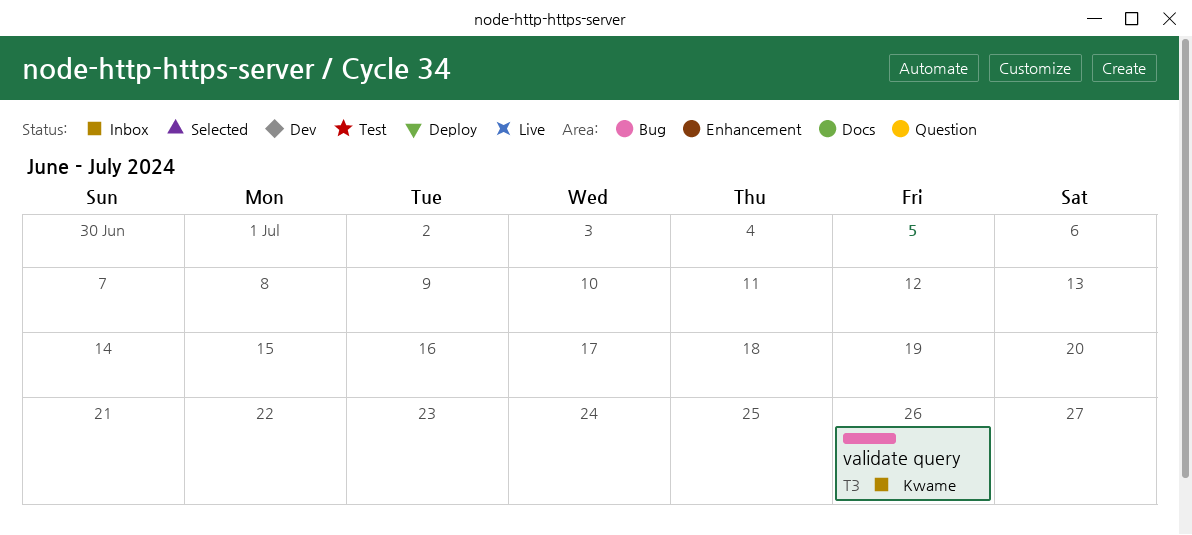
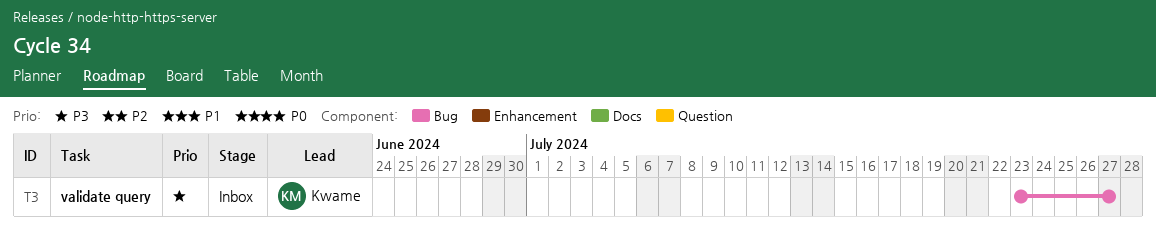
T3, due: Jul 26 -> Jul 27

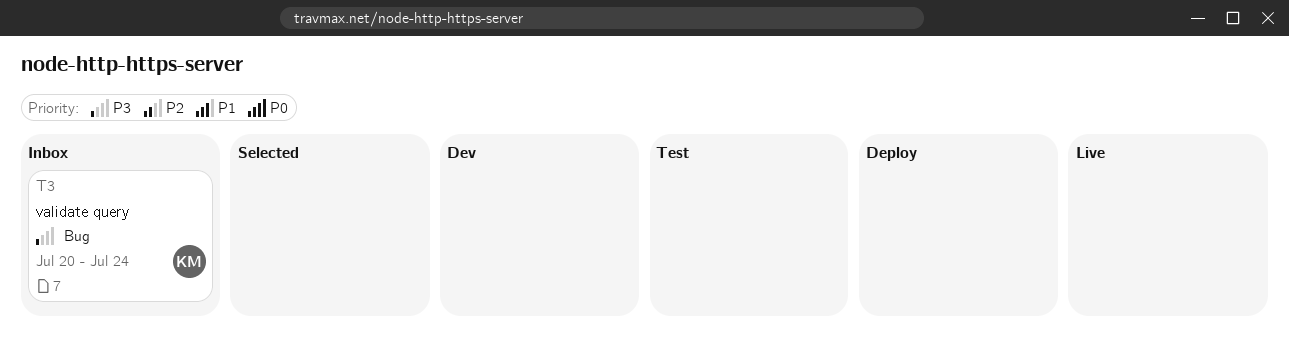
T3, start: Jul 23 -> Jul 20
T3, due: Jul 27 -> Jul 24

